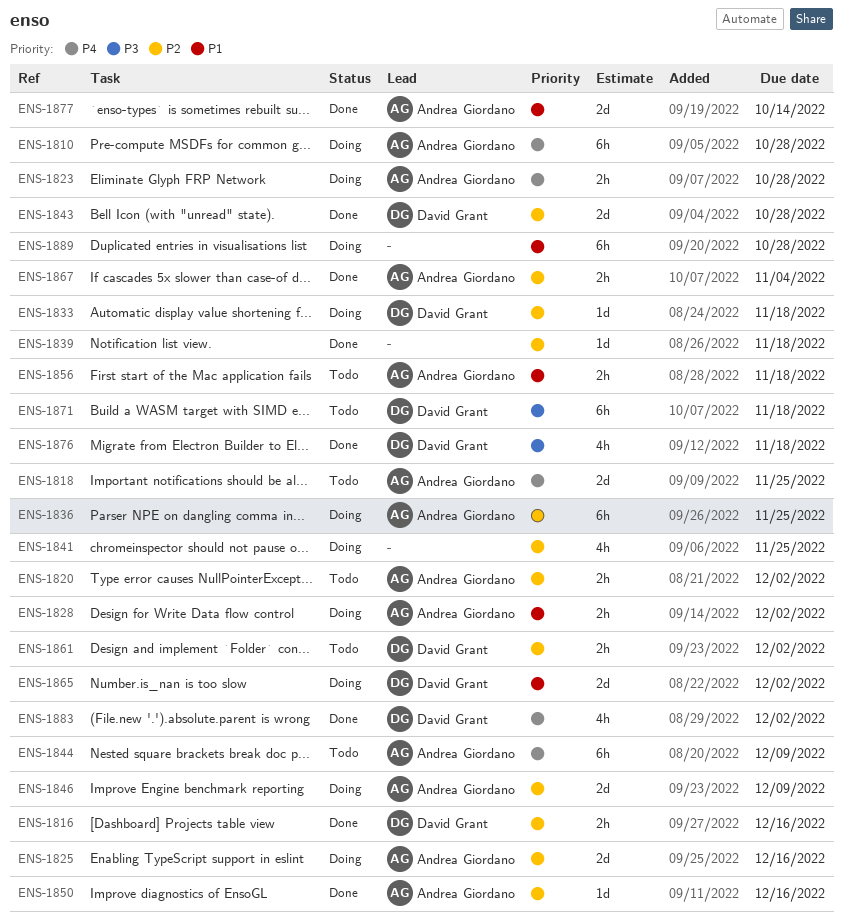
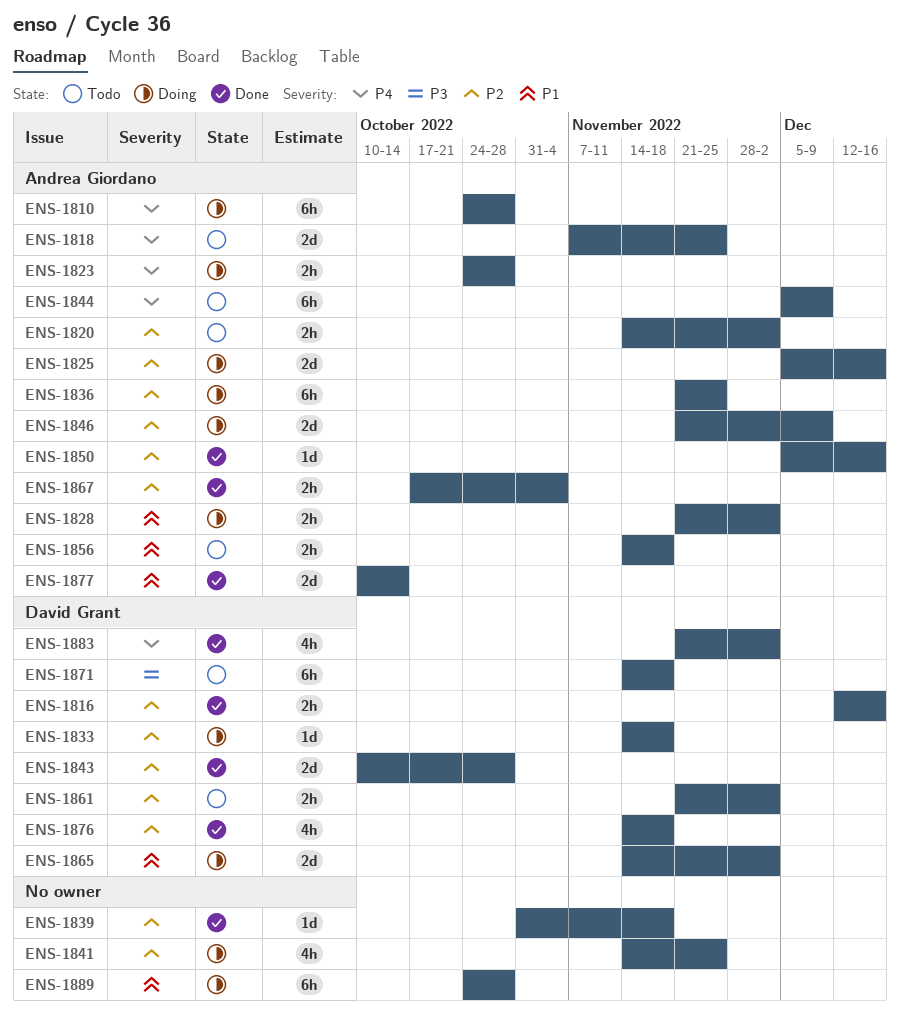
ENS-1876, priority: P3 -> P2

